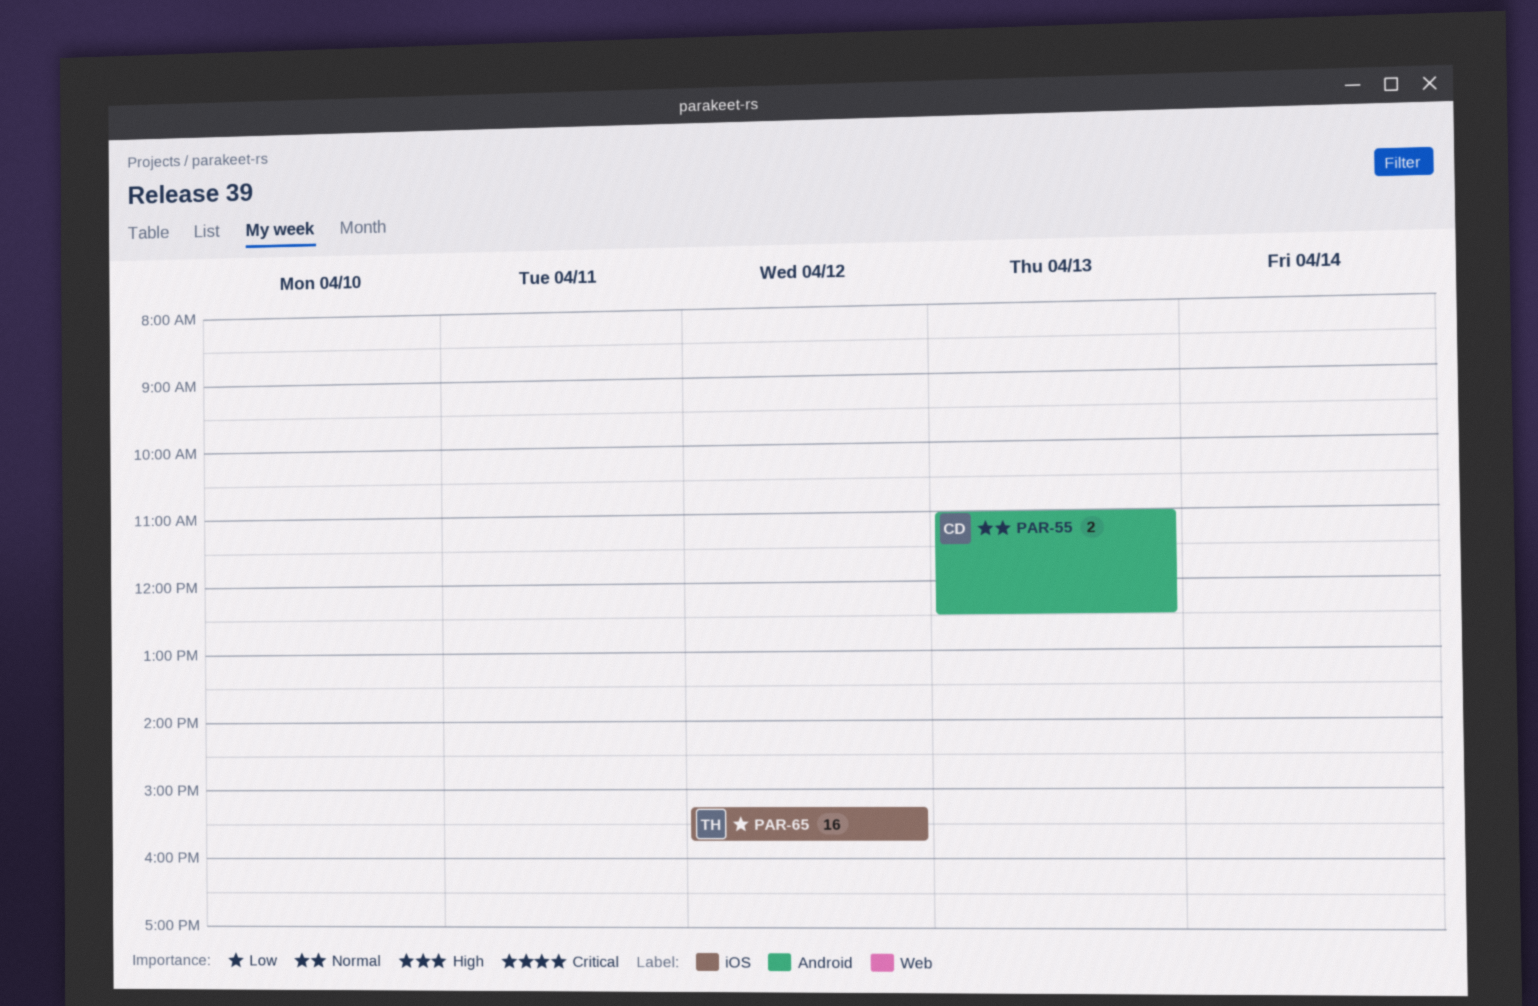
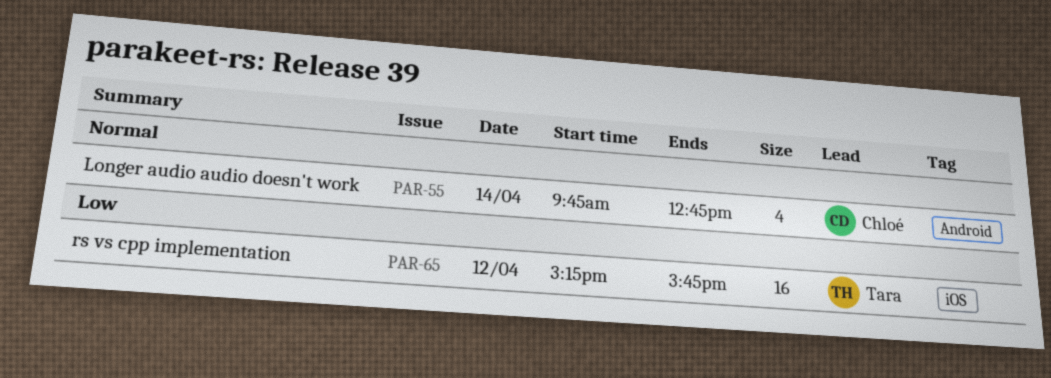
PAR-55, estimate: 2 -> 4
PAR-55, day: Apr 13 -> Apr 14
PAR-55, begins: 11:00 -> 09:45
PAR-55, ends: 12:30 -> 12:45

